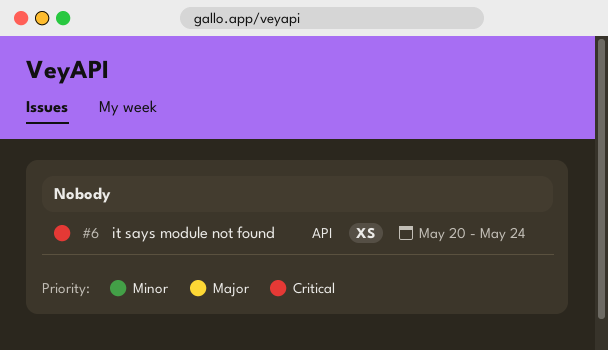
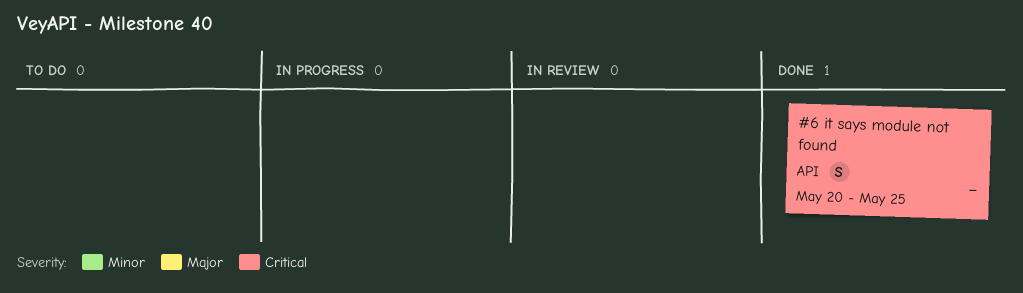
#6, estimate: XS -> S
#6, due: May 24 -> May 25

